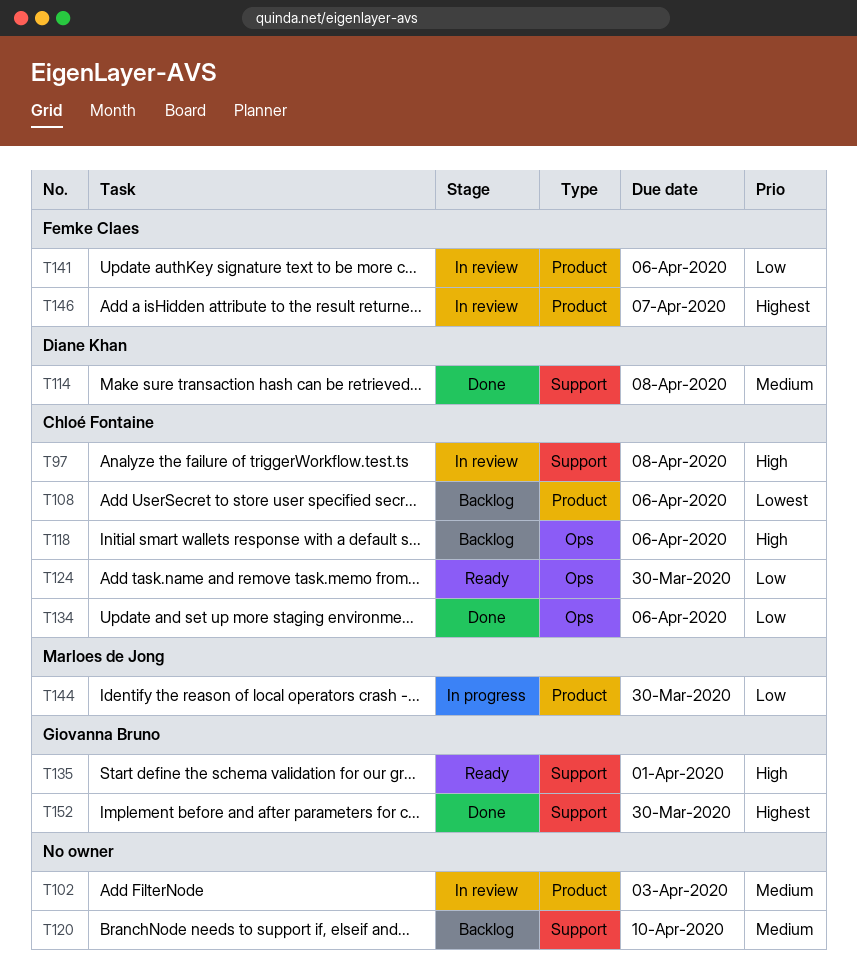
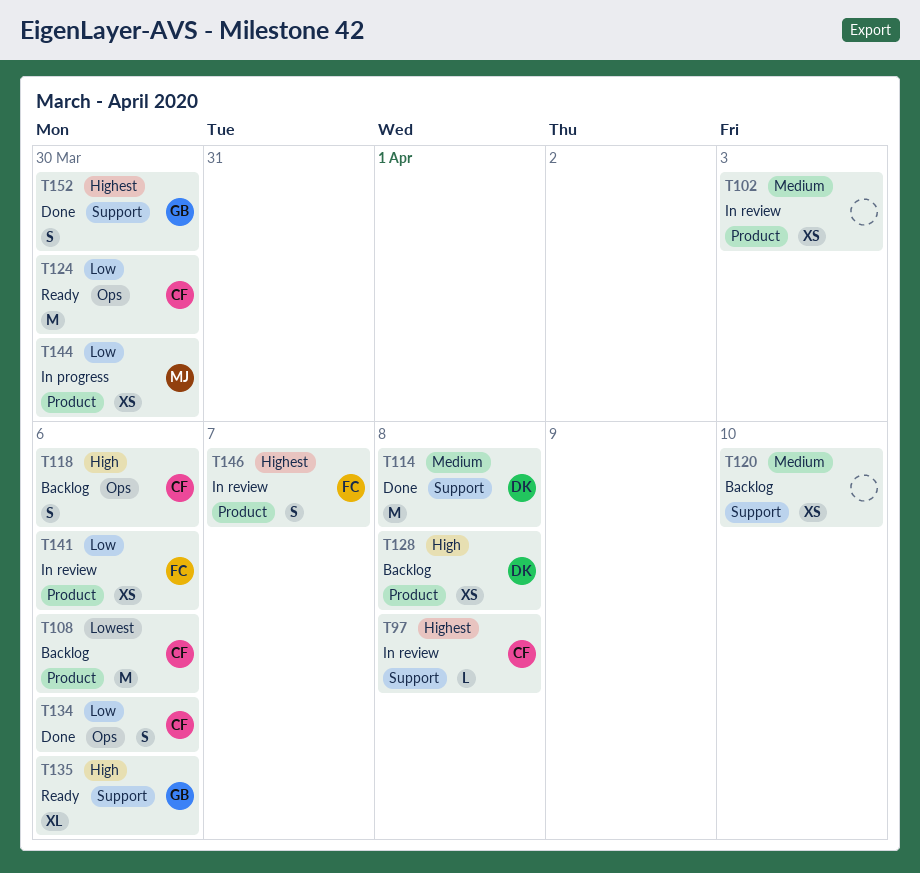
T97, priority: High -> Highest
T128: none -> present
T135, due: Apr 1 -> Apr 6

